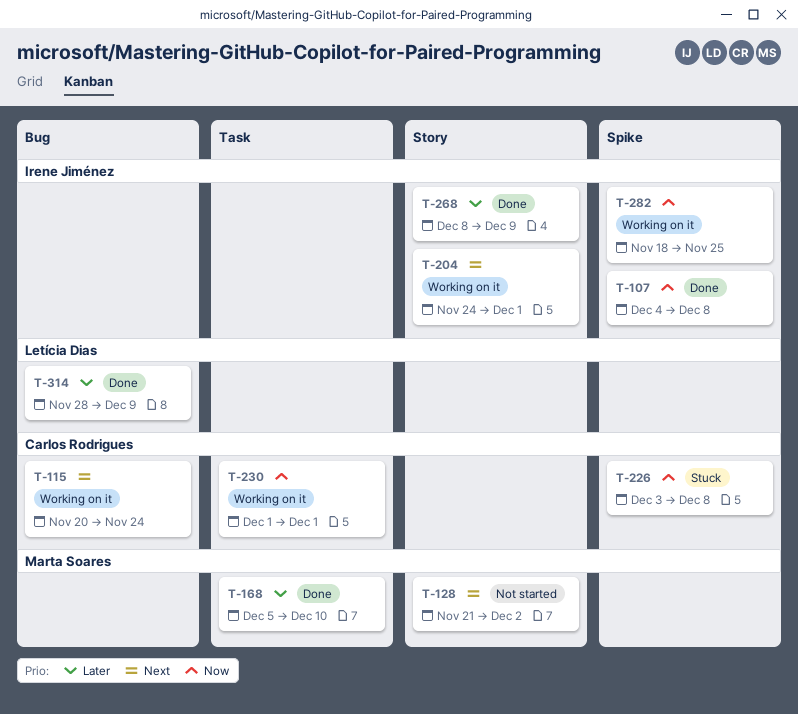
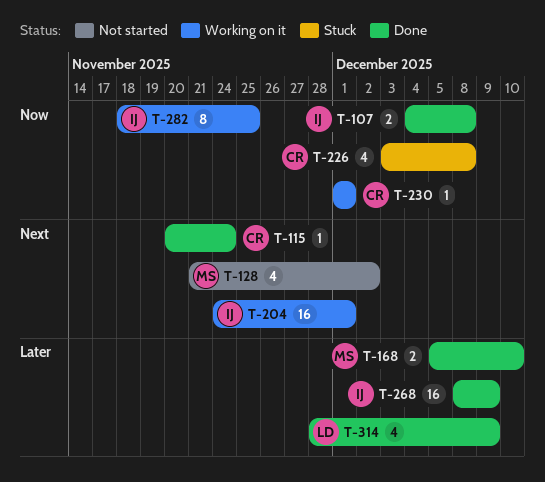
T-115, status: Working on it -> Done

